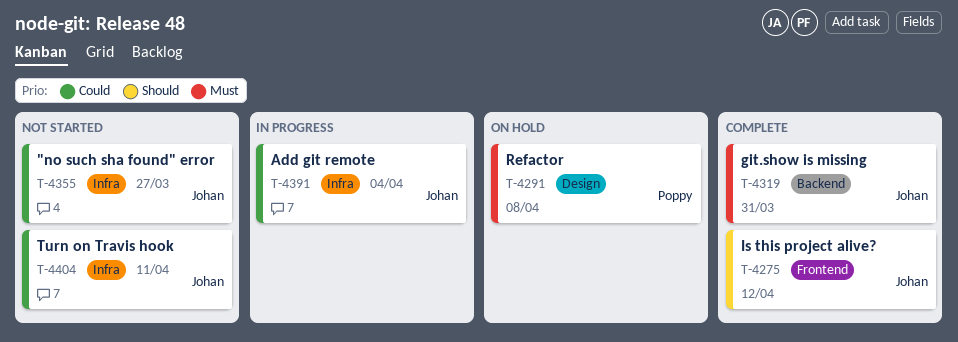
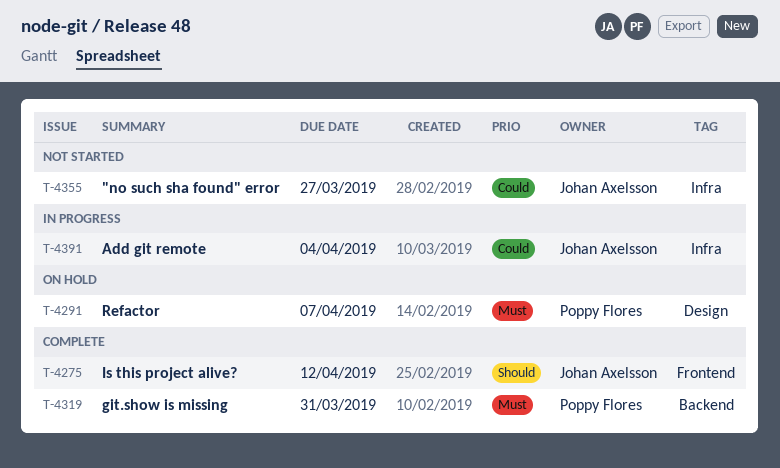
T-4291, due: Apr 8 -> Apr 7
T-4319, owner: Johan Axelsson -> Poppy Flores
T-4404: present -> none

